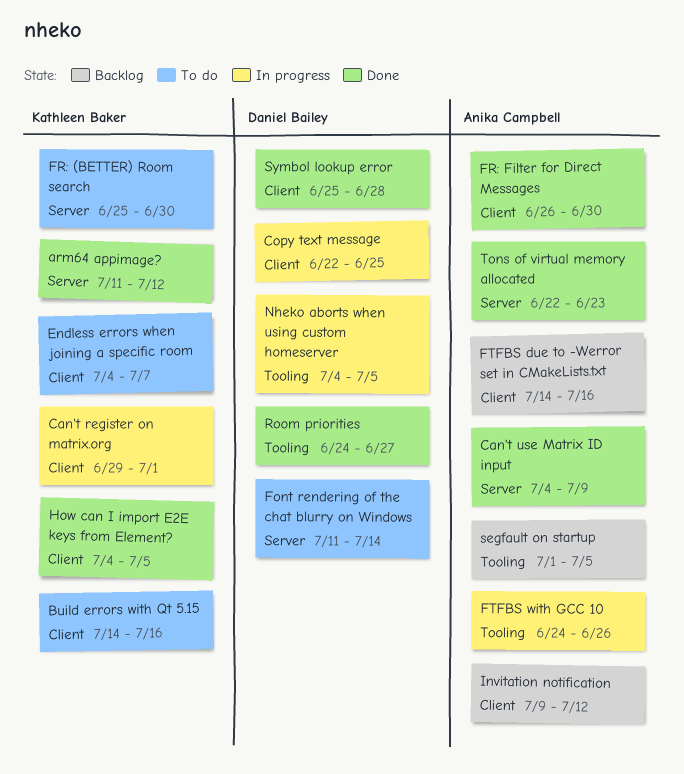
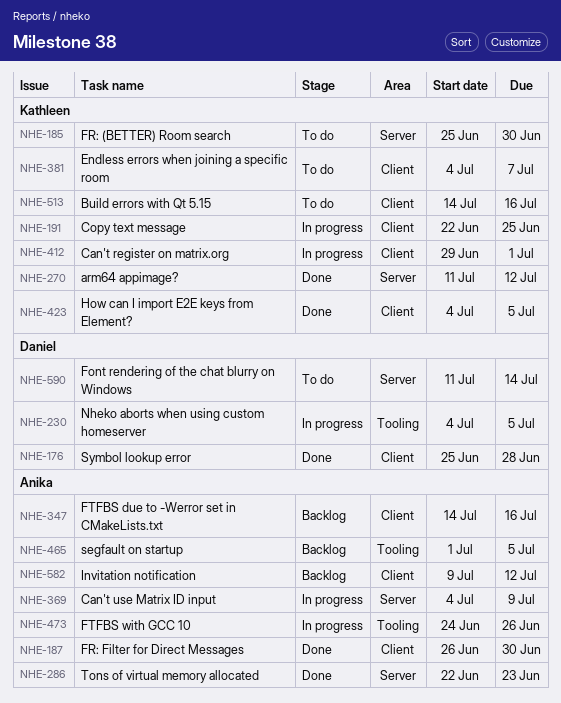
Can't use Matrix ID input, status: Done -> In progress
Copy text message, owner: Daniel Bailey -> Kathleen Baker
Room priorities: present -> none

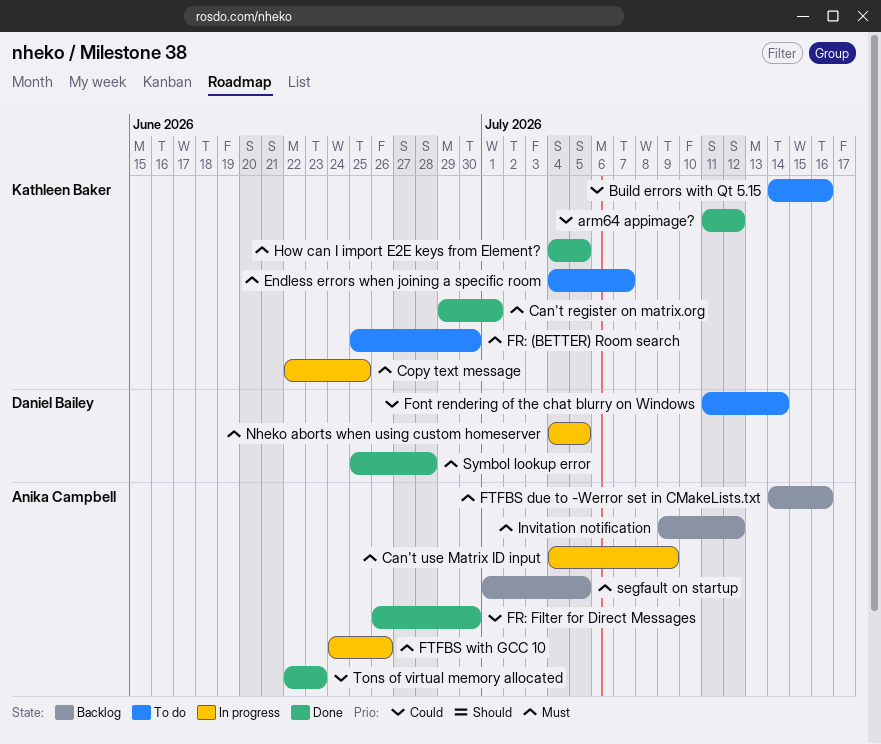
Can't register on matrix.org, status: In progress -> Done

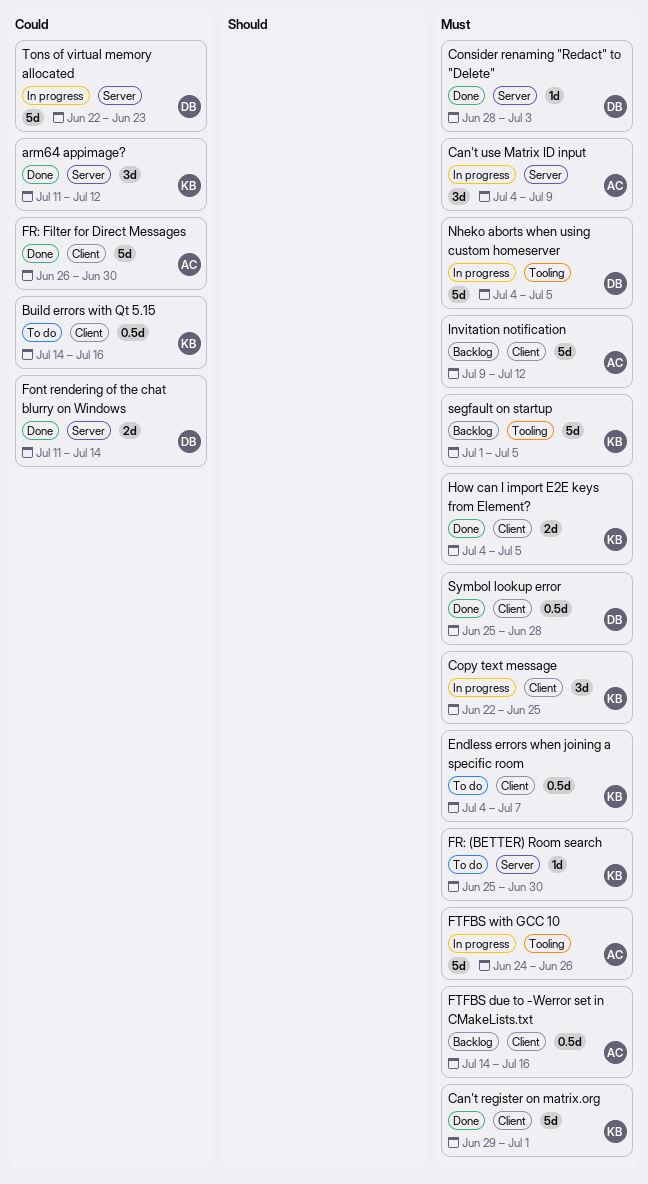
Consider renaming "Redact" to "Delete": none -> present
Font rendering of the chat blurry on Windows, status: To do -> Done
segfault on startup, owner: Anika Campbell -> Kathleen Baker
Tons of virtual memory allocated, status: Done -> In progress
Tons of virtual memory allocated, owner: Anika Campbell -> Daniel Bailey

